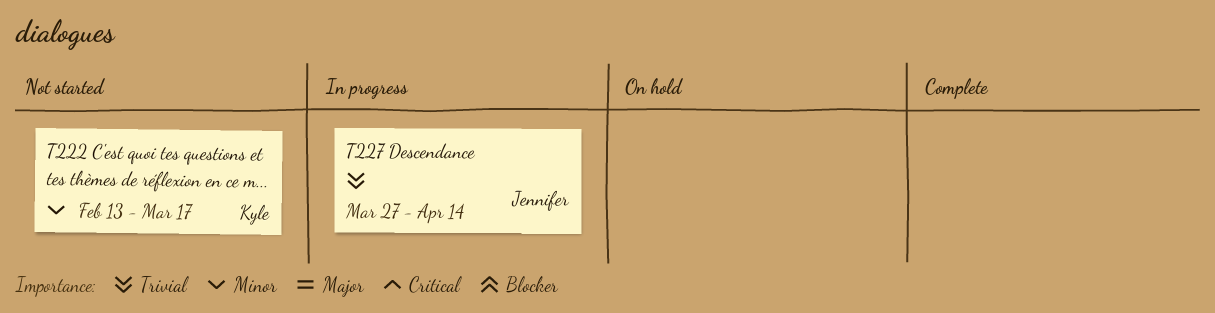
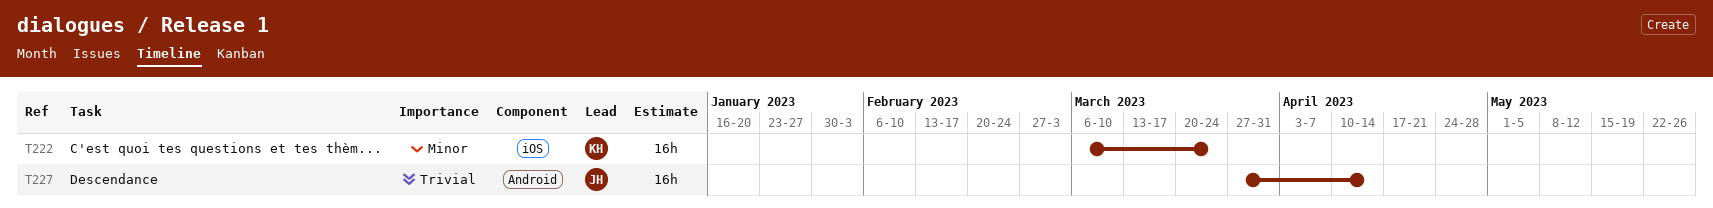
T222, start: Feb 13 -> Mar 6
T222, due: Mar 17 -> Mar 24

